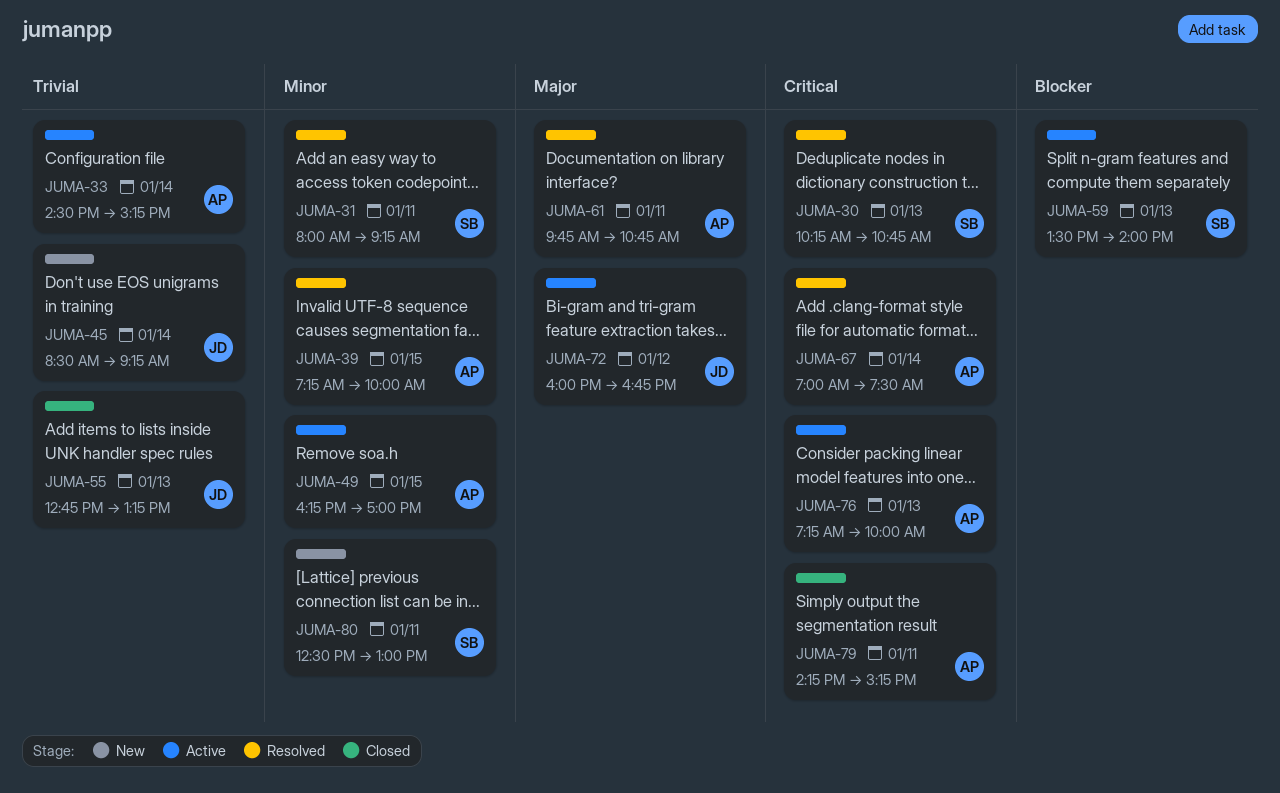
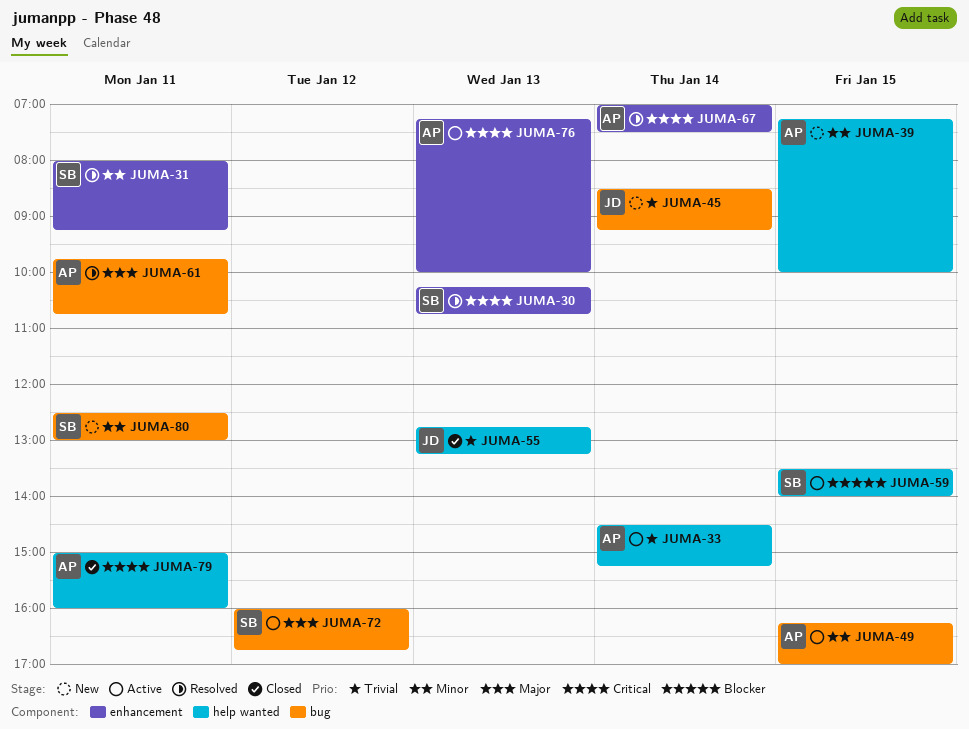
JUMA-39, status: Resolved -> New
JUMA-59, day: Jan 13 -> Jan 15
JUMA-72, owner: JD -> SB
JUMA-79, begins: 14:15 -> 15:00
JUMA-79, ends: 15:15 -> 16:00

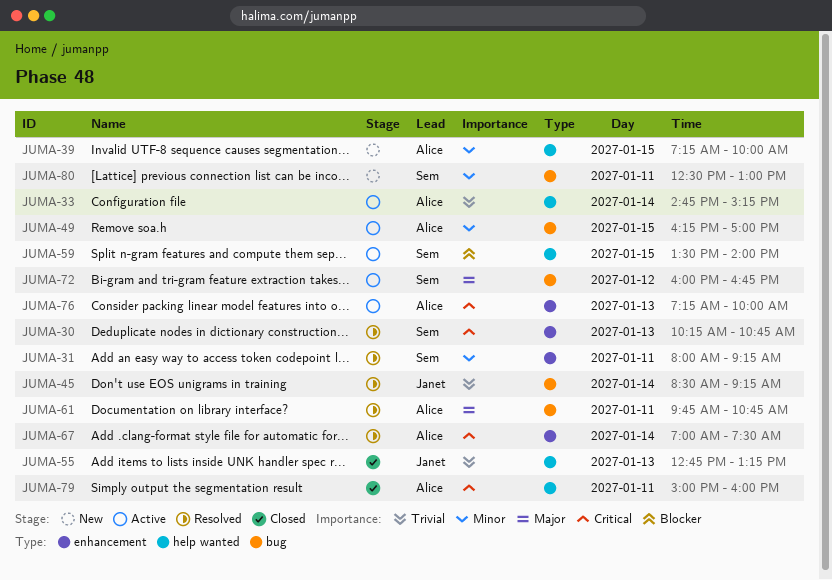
JUMA-33, begins: 14:30 -> 14:45
JUMA-45, status: New -> Resolved

